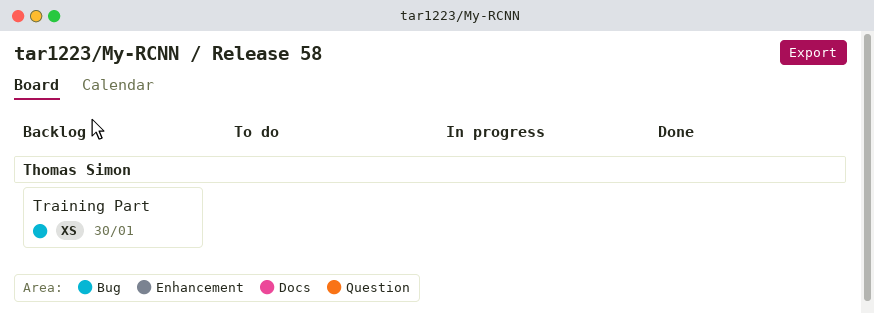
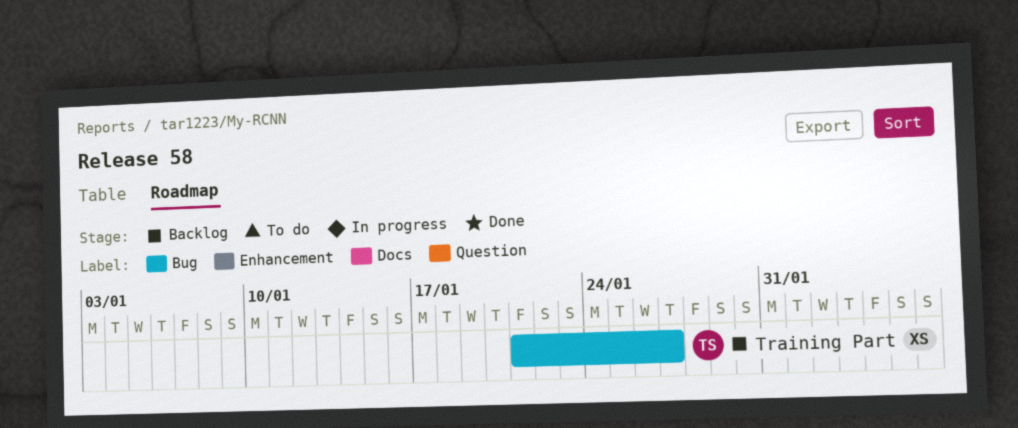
Training Part, due: Jan 30 -> Jan 27

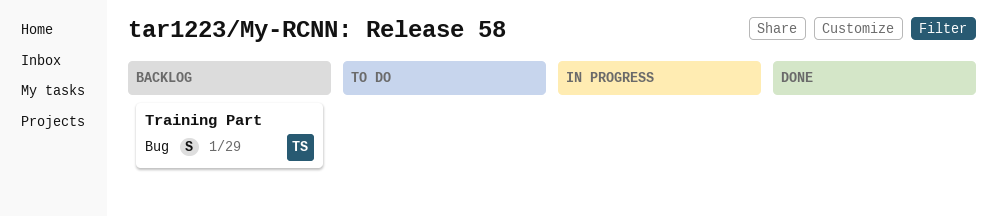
Training Part, estimate: XS -> S
Training Part, due: Jan 27 -> Jan 29

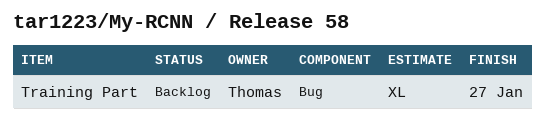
Training Part, estimate: S -> XL
Training Part, due: Jan 29 -> Jan 27

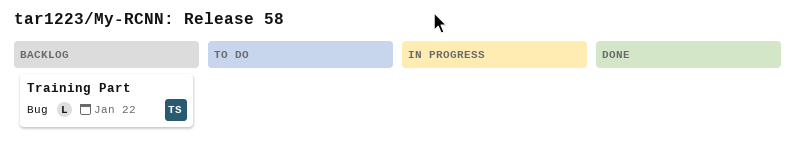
Training Part, estimate: XL -> L
Training Part, due: Jan 27 -> Jan 22

